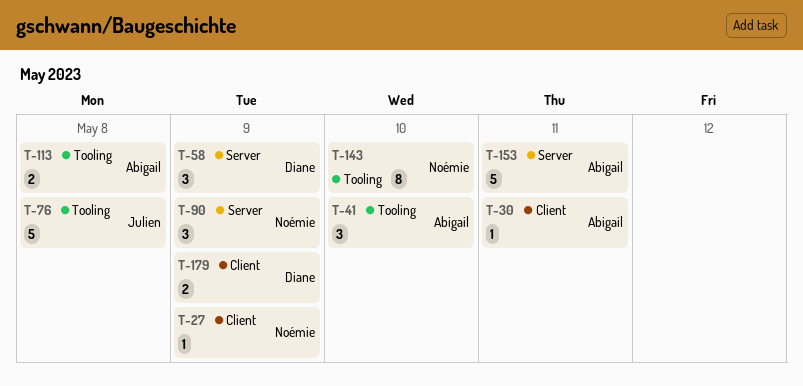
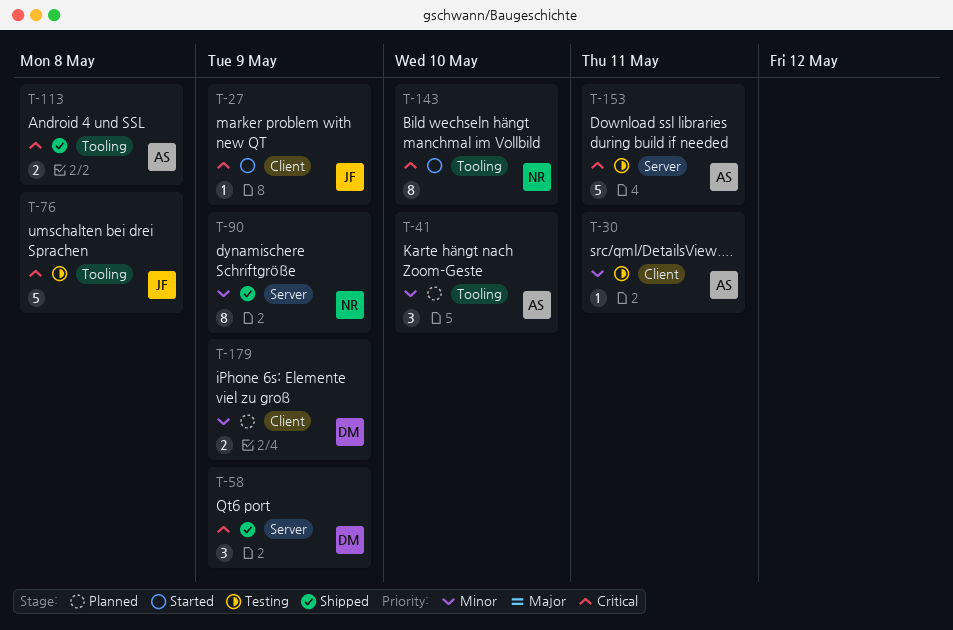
T-27, owner: Noémie -> Julien
T-90, estimate: 3 -> 8

